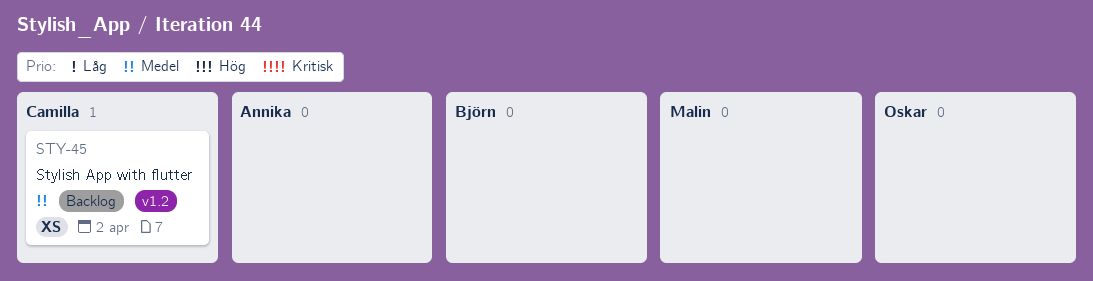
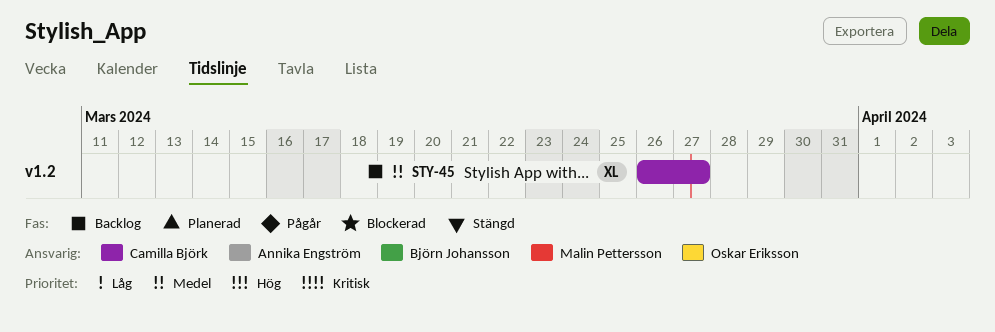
STY-45, estimate: XS -> XL
STY-45, due: Apr 2 -> Mar 27

